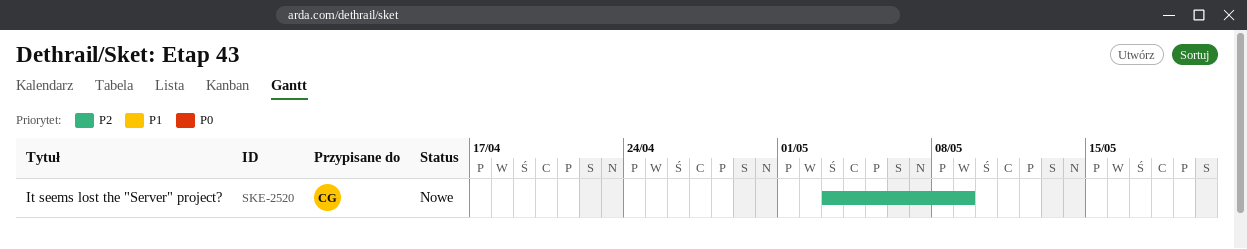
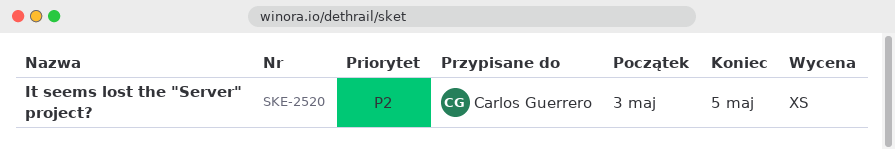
SKE-2520, due: May 9 -> May 5

